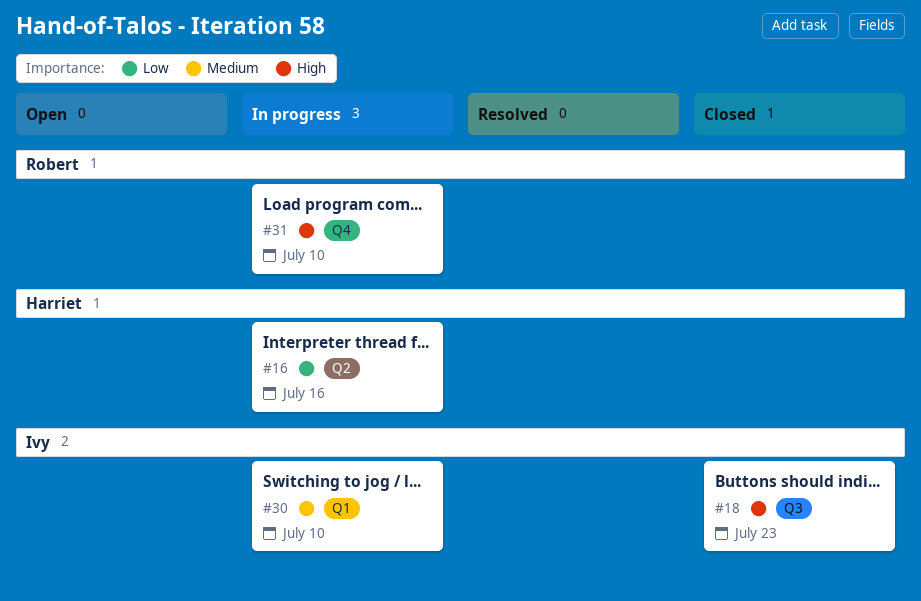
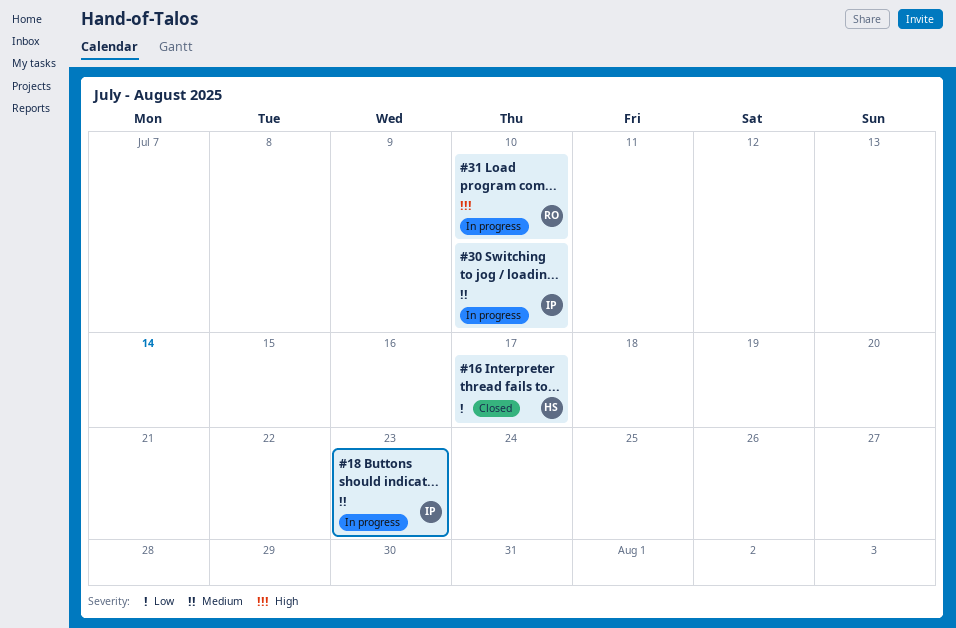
#16, status: In progress -> Closed
#16, due: Jul 16 -> Jul 17
#18, status: Closed -> In progress
#18, priority: High -> Medium

